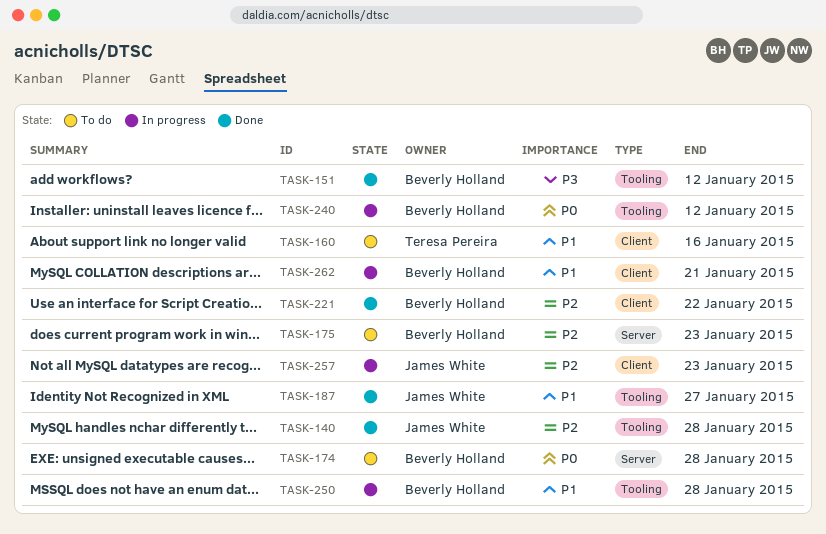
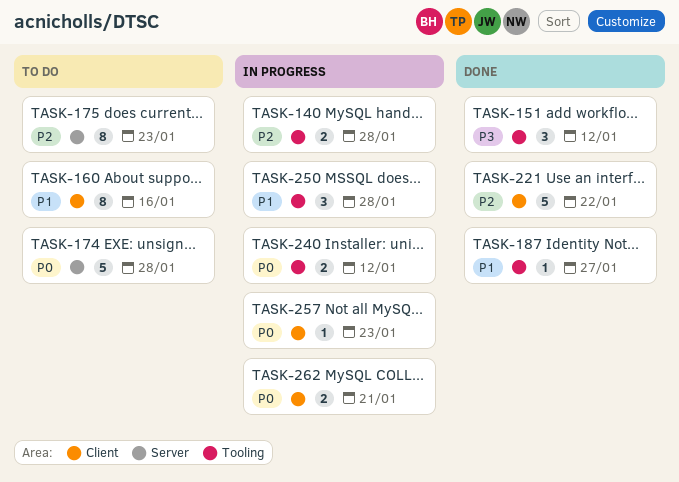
TASK-140, status: Done -> In progress
TASK-257, priority: P2 -> P0
TASK-262, priority: P1 -> P0

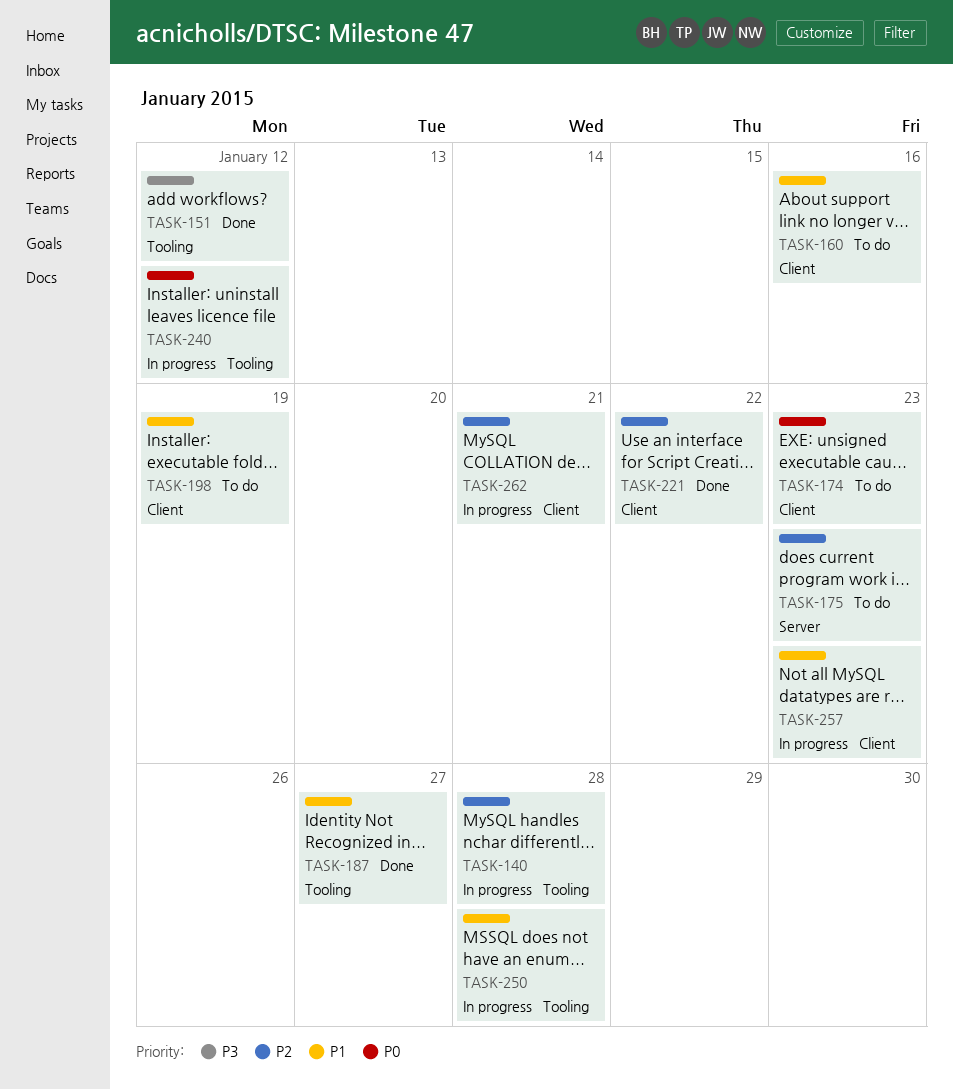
TASK-174, label: Server -> Client
TASK-174, due: Jan 28 -> Jan 23
TASK-198: none -> present
TASK-257, priority: P0 -> P1
TASK-262, priority: P0 -> P2

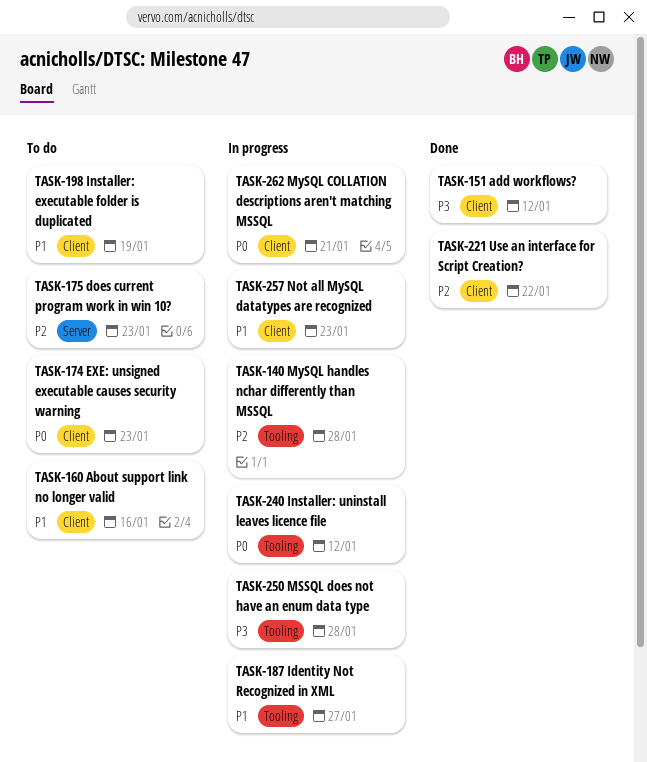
TASK-151, label: Tooling -> Client
TASK-187, status: Done -> In progress
TASK-250, priority: P1 -> P3
TASK-262, priority: P2 -> P0

